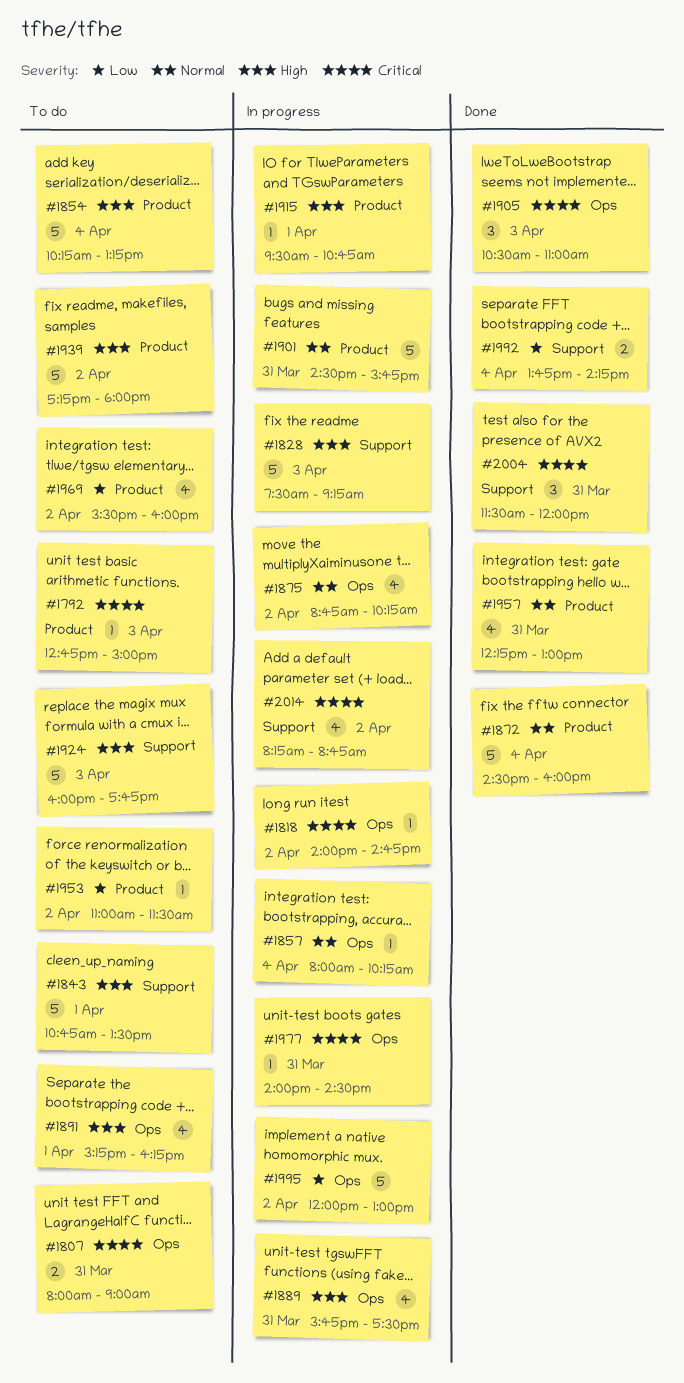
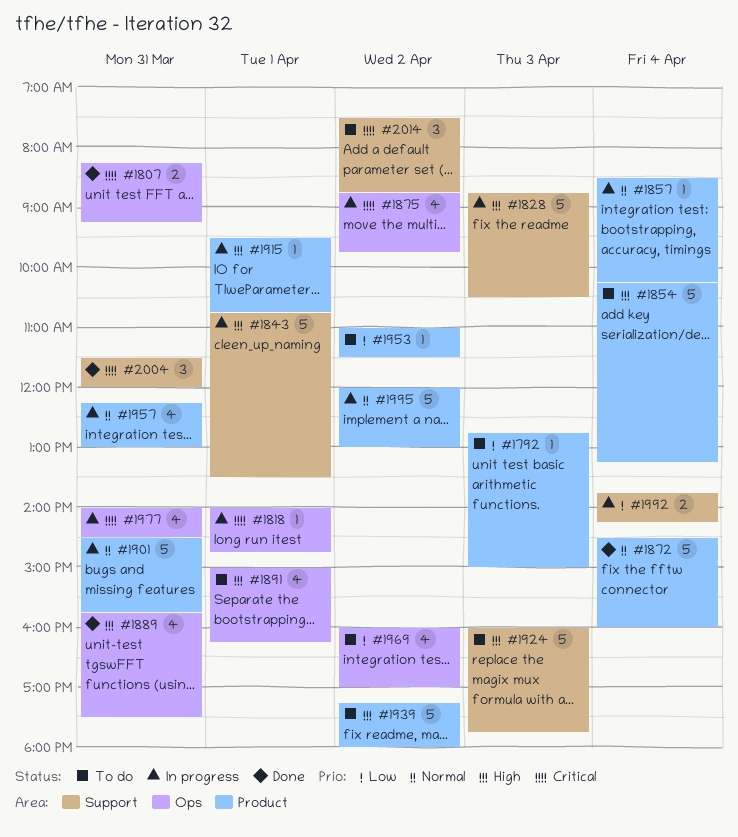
#1792, priority: Critical -> Low
#1807, status: To do -> Done
#1807, begins: 08:00 -> 08:15
#1807, ends: 09:00 -> 09:15
#1818, day: Apr 2 -> Apr 1
#1828, begins: 07:30 -> 08:45
#1828, ends: 09:15 -> 10:30
#1843, status: To do -> In progress
#1857, label: Ops -> Product
#1857, begins: 08:00 -> 08:30
#1875, priority: Normal -> Critical
#1875, ends: 10:15 -> 09:45
#1889, status: In progress -> Done
#1891, begins: 15:15 -> 15:00
#1905: present -> none
#1957, status: Done -> In progress
#1969, label: Product -> Ops
#1969, begins: 15:30 -> 16:00
#1969, ends: 16:00 -> 17:00
#1977, estimate: 1 -> 4
#1992, status: Done -> In progress
#1995, priority: Low -> Normal
#1995, label: Ops -> Product
#2014, status: In progress -> To do
#2014, estimate: 4 -> 3
#2014, begins: 08:15 -> 07:30

